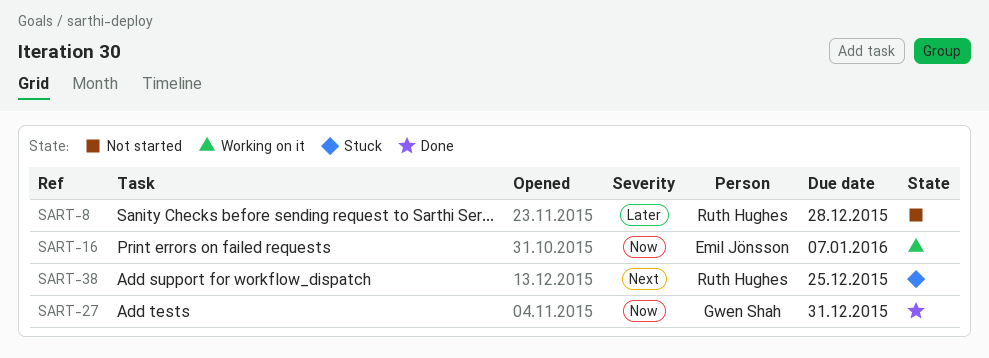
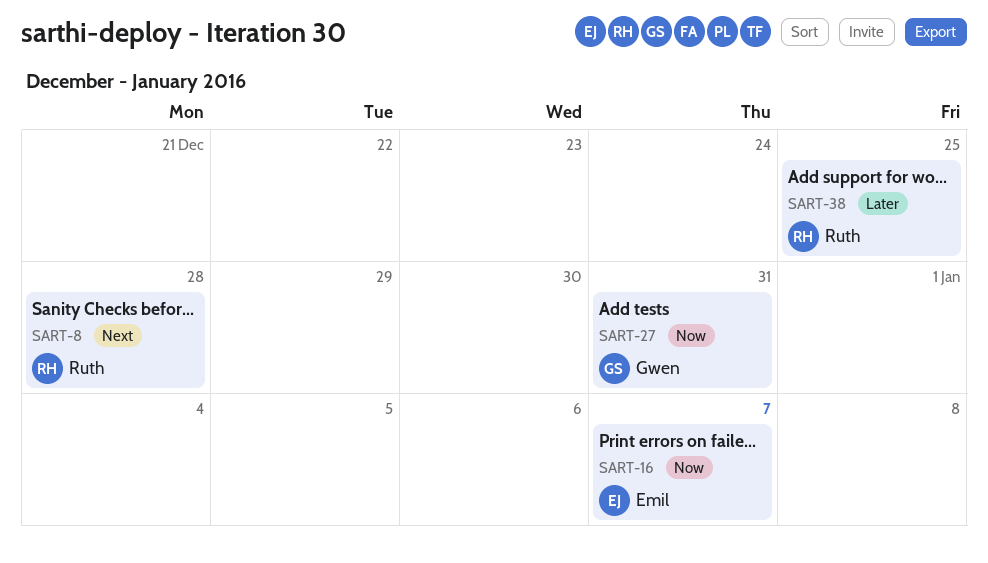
SART-8, priority: Later -> Next
SART-38, priority: Next -> Later

